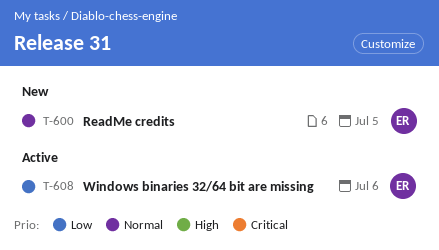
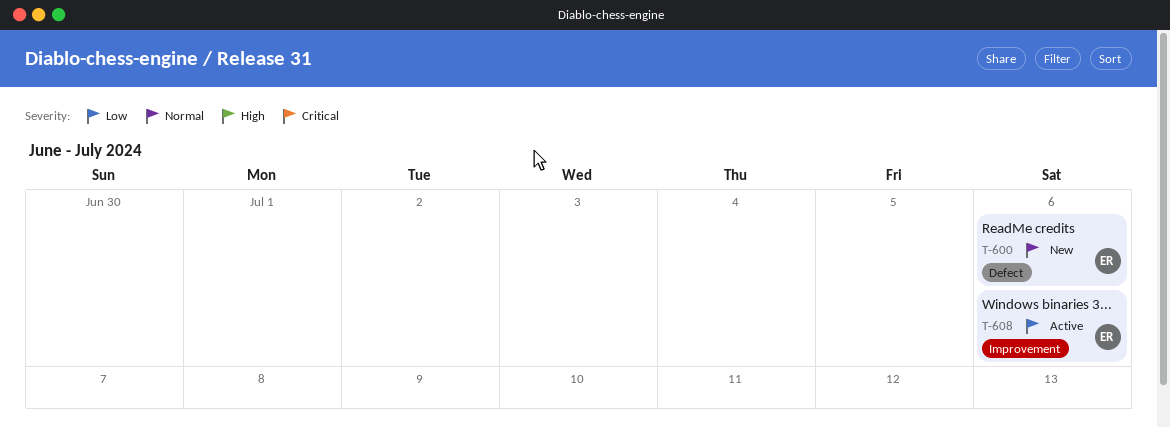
T-600, due: Jul 5 -> Jul 6

